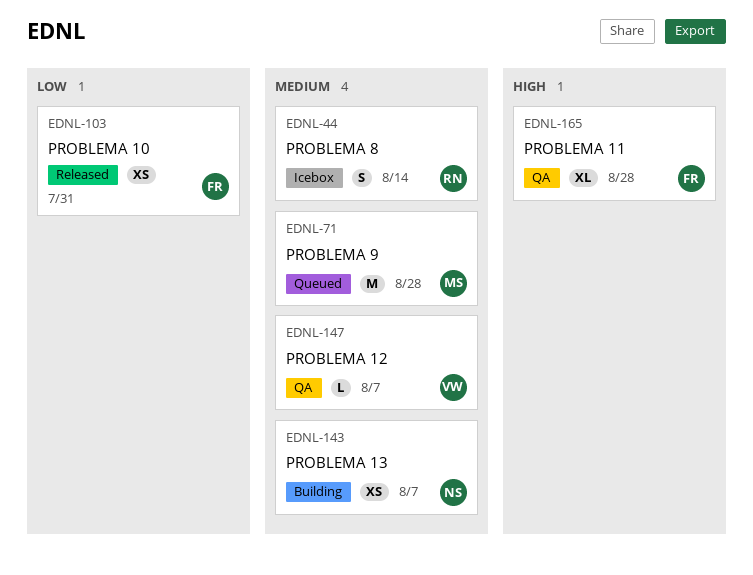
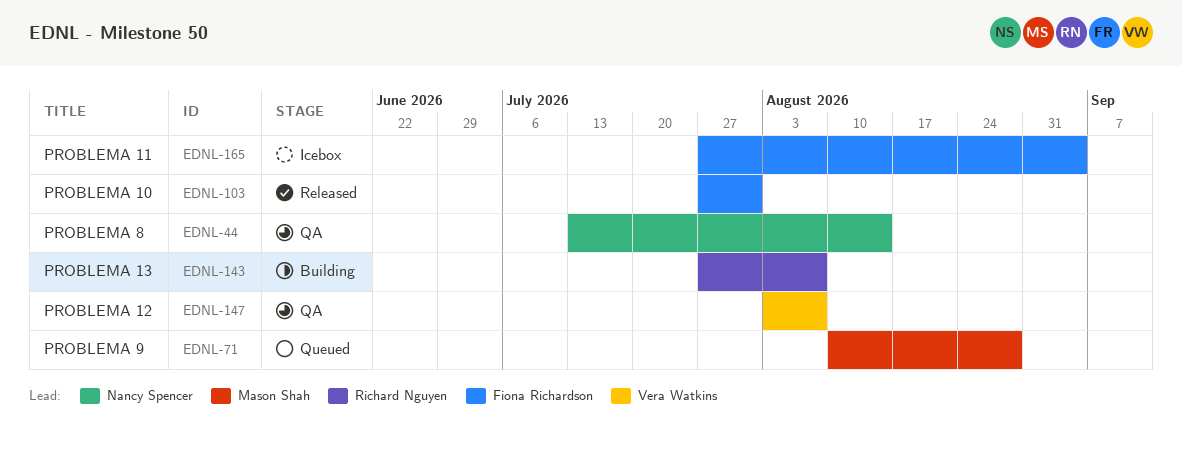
EDNL-44, status: Icebox -> QA
EDNL-44, owner: Richard Nguyen -> Nancy Spencer
EDNL-143, owner: Nancy Spencer -> Richard Nguyen
EDNL-165, status: QA -> Icebox
EDNL-165, due: Aug 28 -> Sep 4

